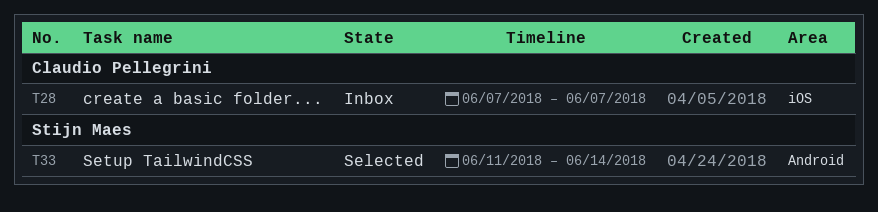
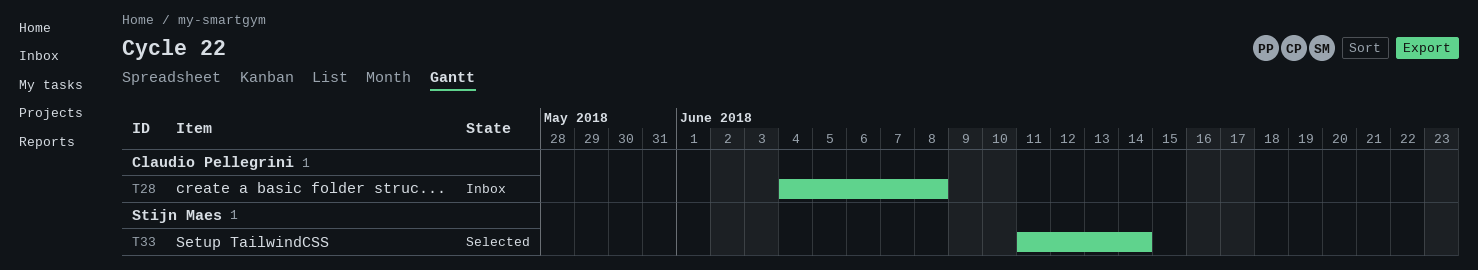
T28, start: Jun 7 -> Jun 4
T28, due: Jun 7 -> Jun 8

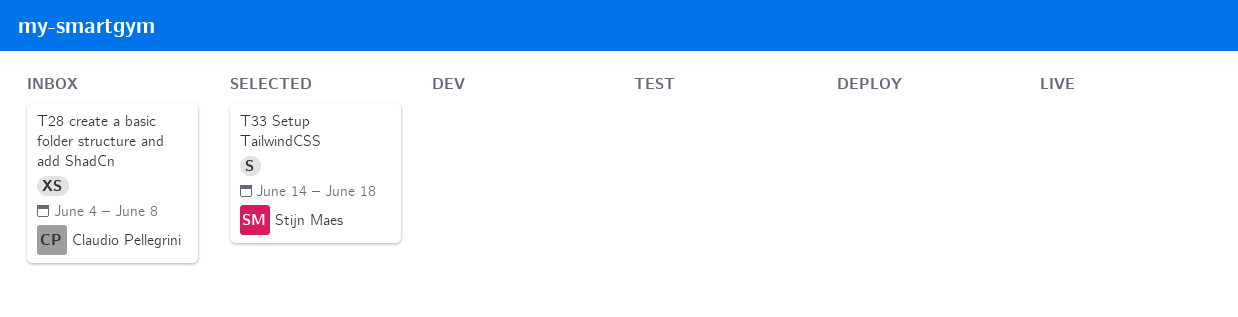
T33, start: Jun 11 -> Jun 14
T33, due: Jun 14 -> Jun 18

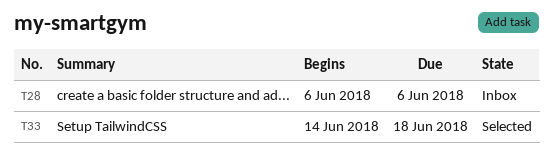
T28, start: Jun 4 -> Jun 6
T28, due: Jun 8 -> Jun 6

